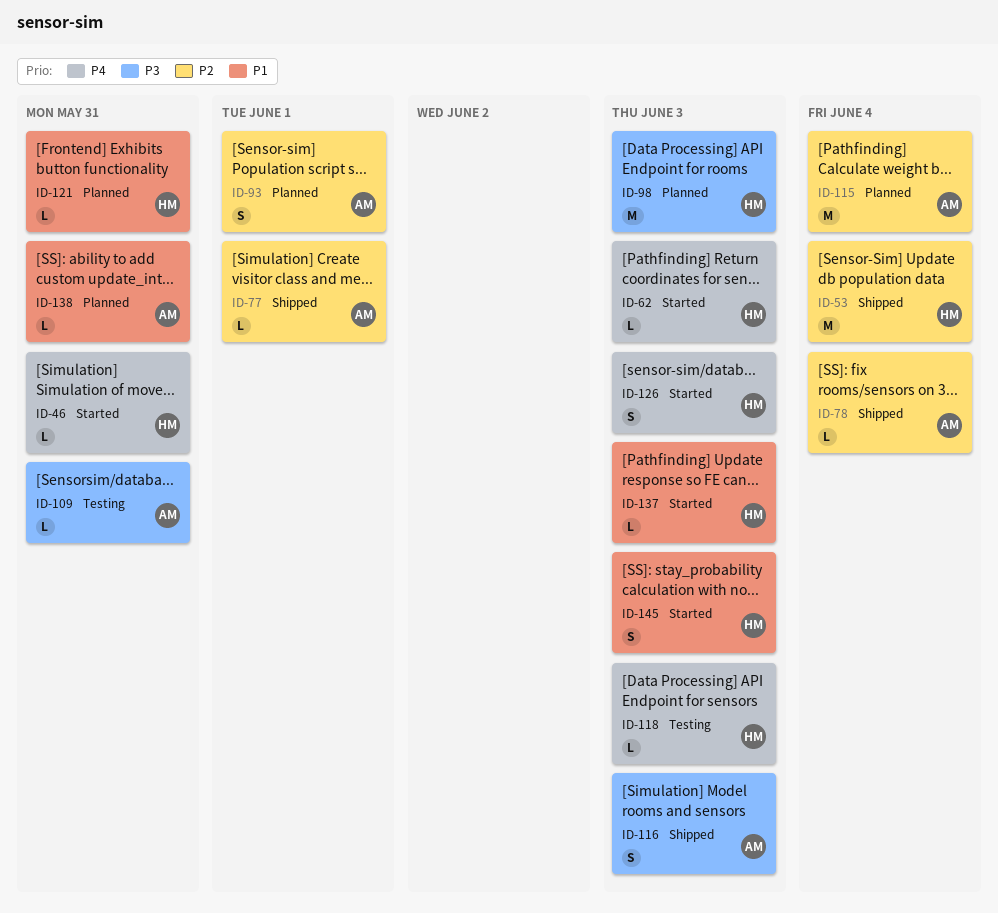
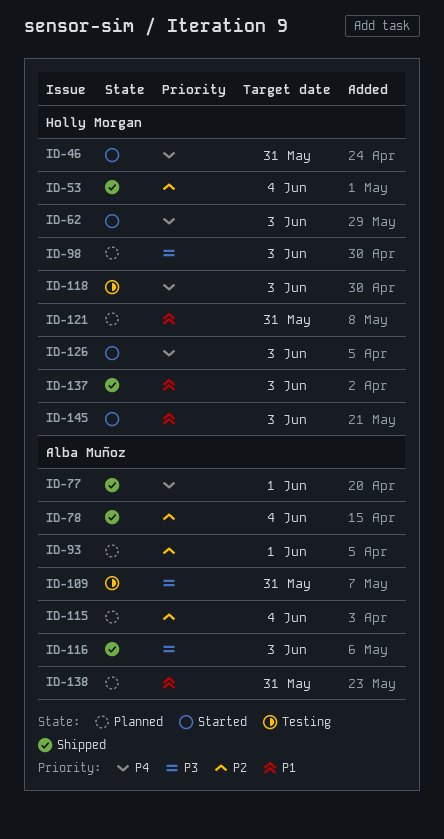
ID-77, priority: P2 -> P4
ID-137, status: Started -> Shipped

